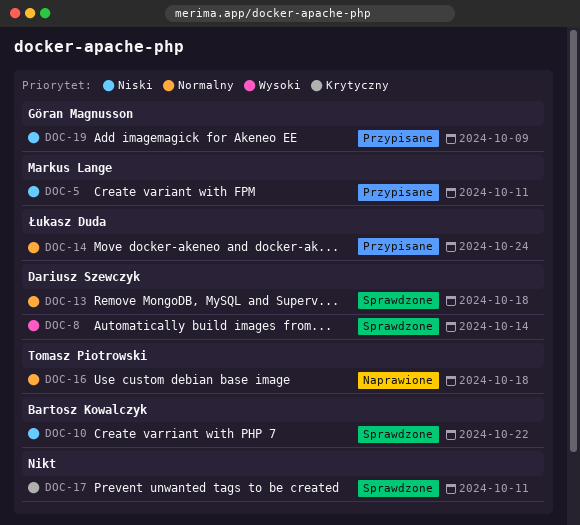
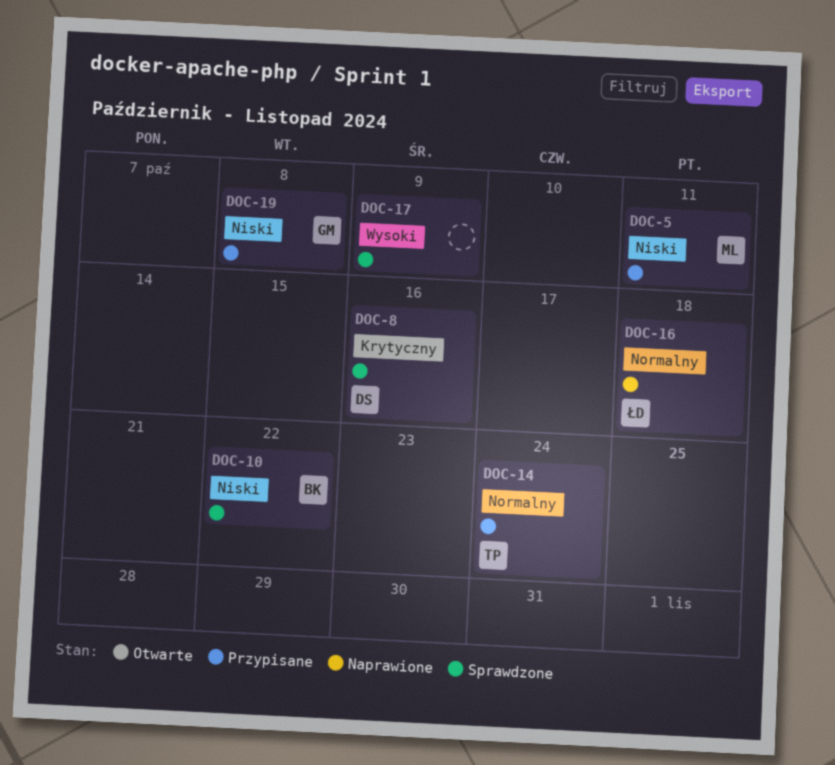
DOC-8, priority: Wysoki -> Krytyczny
DOC-8, due: Oct 14 -> Oct 16
DOC-13: present -> none
DOC-14, owner: Łukasz Duda -> Tomasz Piotrowski
DOC-16, owner: Tomasz Piotrowski -> Łukasz Duda
DOC-17, priority: Krytyczny -> Wysoki
DOC-17, due: Oct 11 -> Oct 9
DOC-19, due: Oct 9 -> Oct 8

